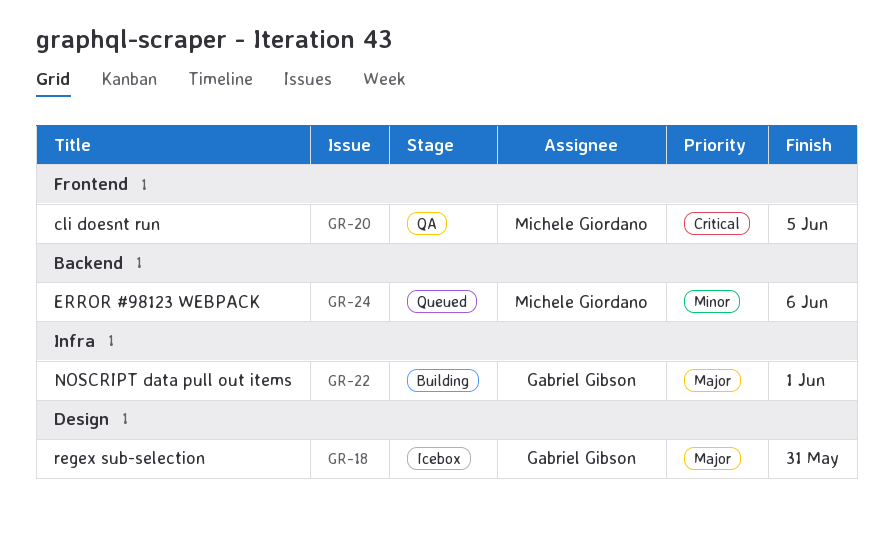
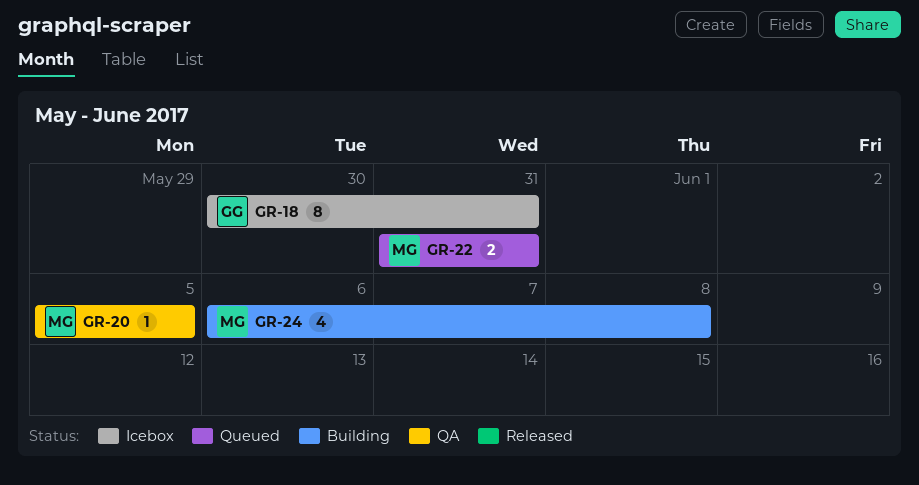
GR-22, status: Building -> Queued
GR-22, owner: Gabriel Gibson -> Michele Giordano
GR-22, due: Jun 1 -> May 31
GR-24, status: Queued -> Building
GR-24, due: Jun 6 -> Jun 8

